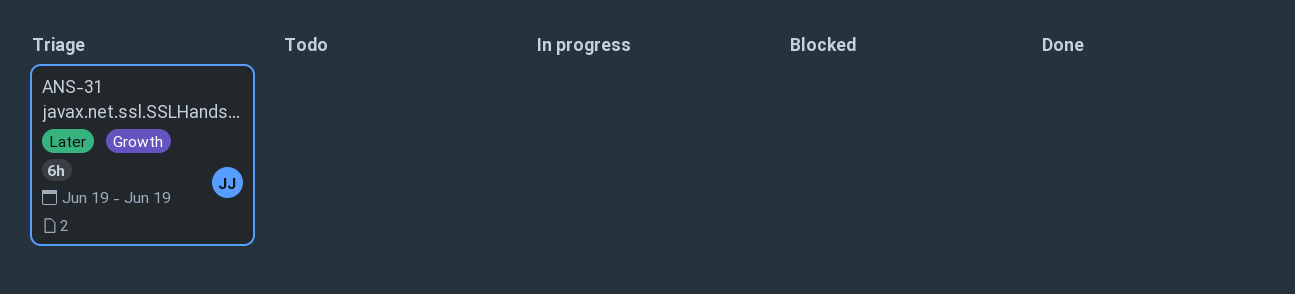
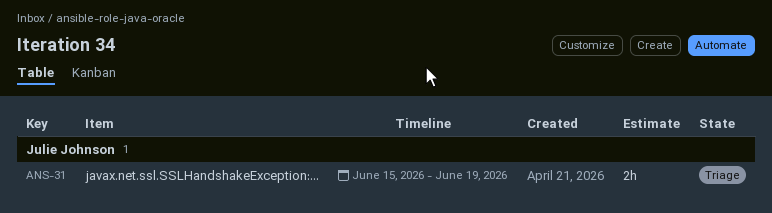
ANS-31, estimate: 6h -> 2h
ANS-31, start: Jun 19 -> Jun 15

